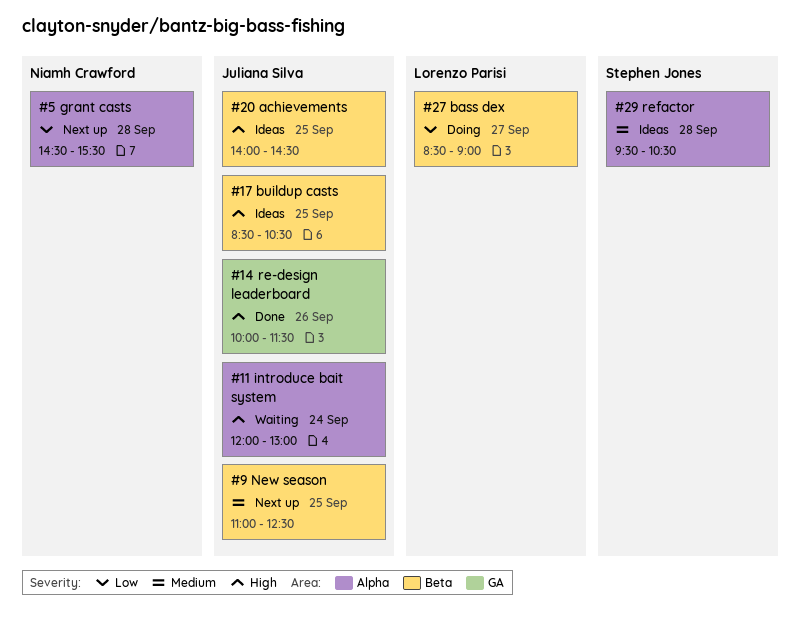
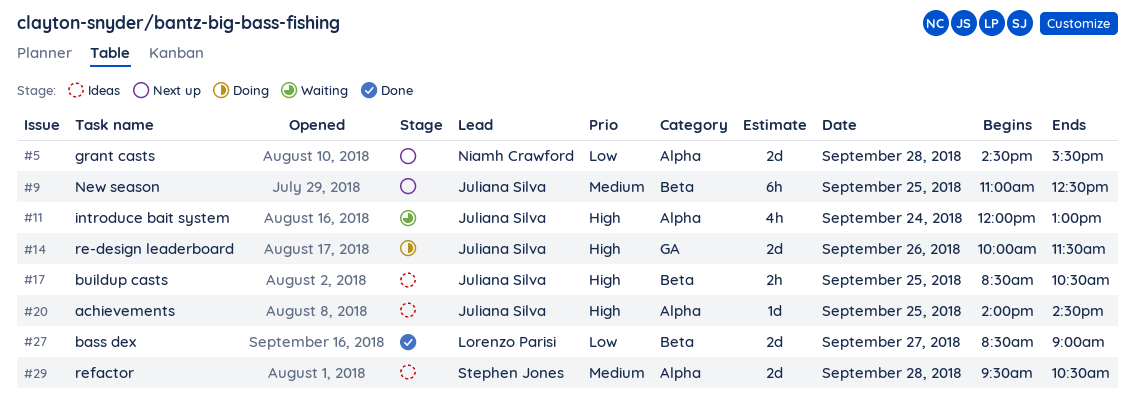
#14, status: Done -> Doing
#20, label: Beta -> Alpha
#27, status: Doing -> Done

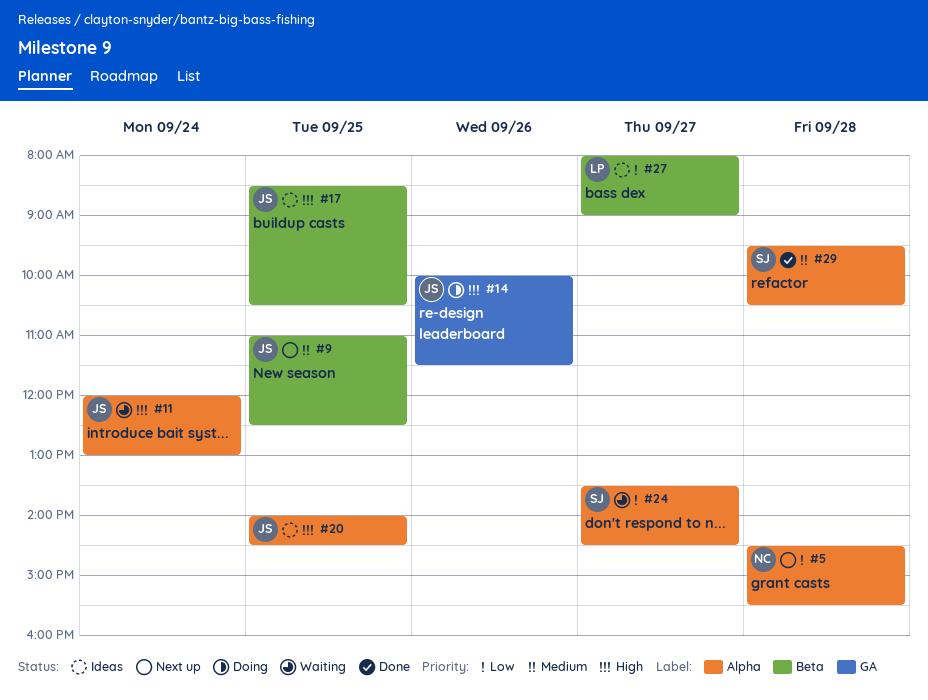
#24: none -> present
#27, status: Done -> Ideas
#27, begins: 08:30 -> 08:00
#29, status: Ideas -> Done

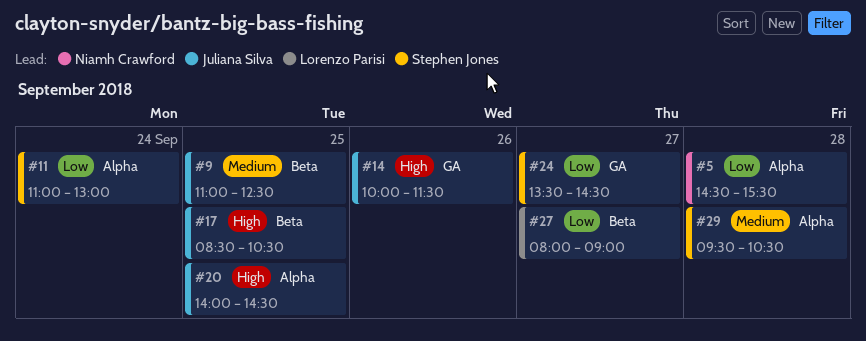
#11, owner: Juliana Silva -> Stephen Jones
#11, priority: High -> Low
#11, begins: 12:00 -> 11:00
#24, label: Alpha -> GA

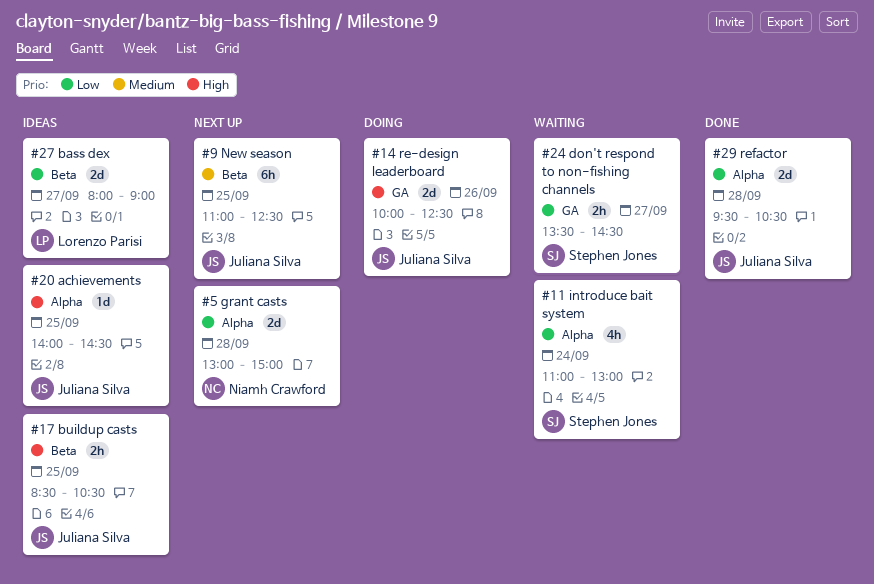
#5, begins: 14:30 -> 13:00
#5, ends: 15:30 -> 15:00
#14, ends: 11:30 -> 12:30
#29, owner: Stephen Jones -> Juliana Silva
#29, priority: Medium -> Low

